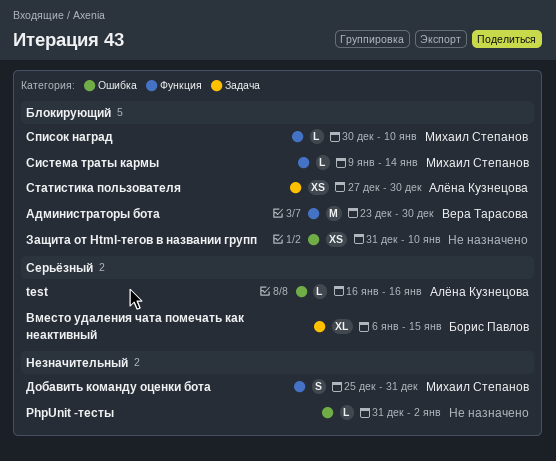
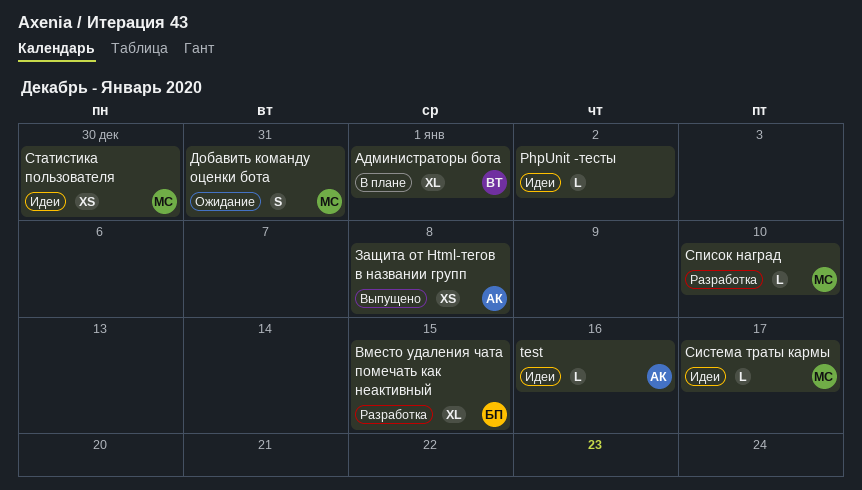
Администраторы бота, estimate: M -> XL
Администраторы бота, due: Dec 30 -> Jan 1
Защита от Html-тегов в названии групп, owner: none -> Алёна Кузнецова
Защита от Html-тегов в названии групп, due: Jan 10 -> Jan 8
Система траты кармы, due: Jan 14 -> Jan 17
Статистика пользователя, owner: Алёна Кузнецова -> Михаил Степанов

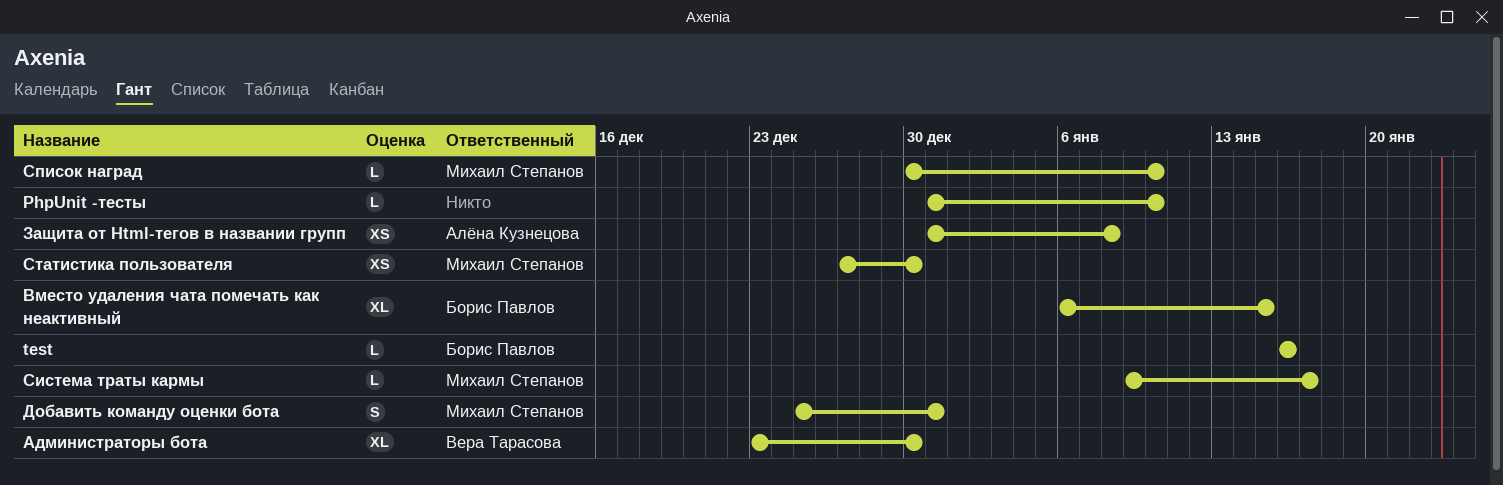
PhpUnit -тесты, due: Jan 2 -> Jan 10
test, owner: Алёна Кузнецова -> Борис Павлов
Администраторы бота, due: Jan 1 -> Dec 30

